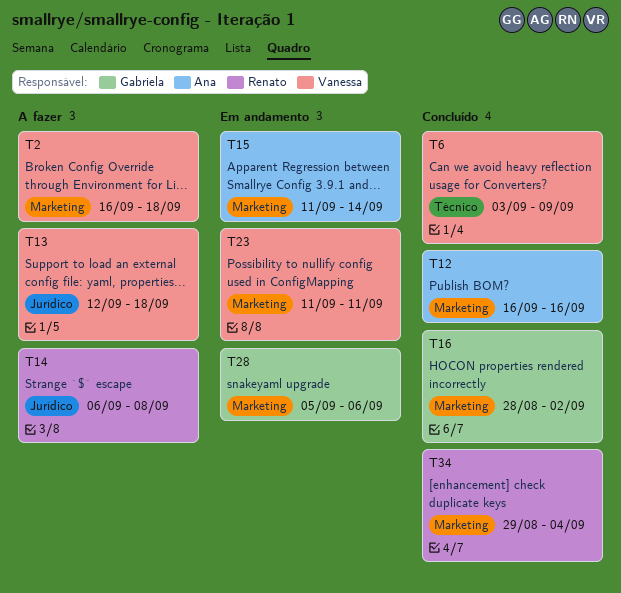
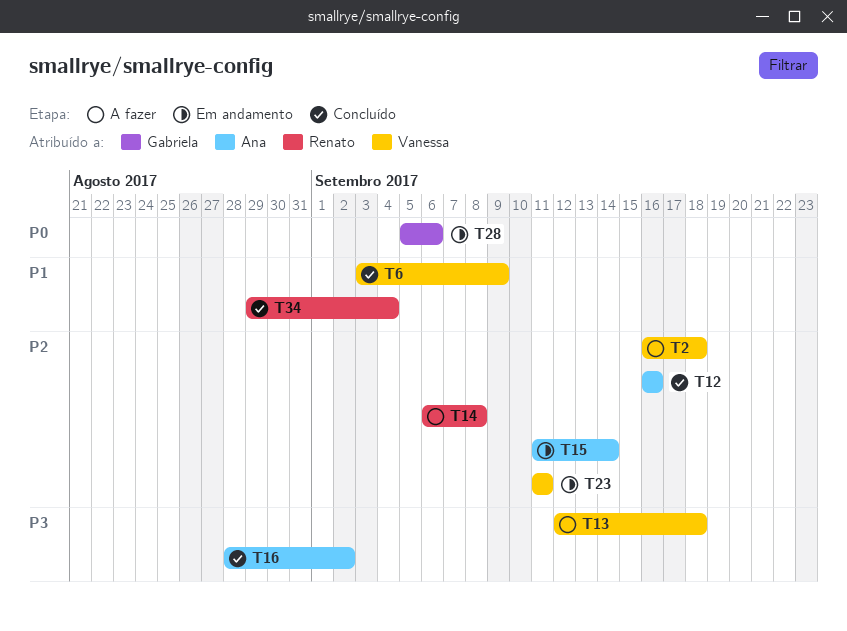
T16, owner: Gabriela -> Ana

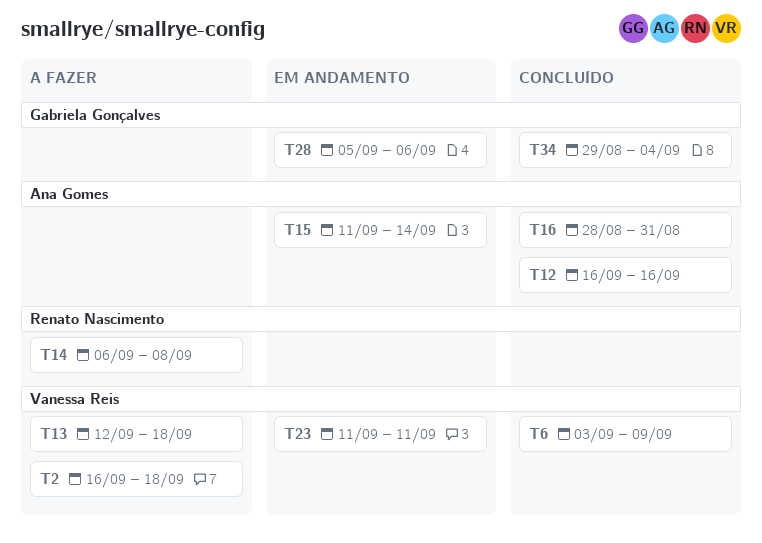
T16, due: Sep 2 -> Aug 31
T34, owner: Renato Nascimento -> Gabriela Gonçalves

